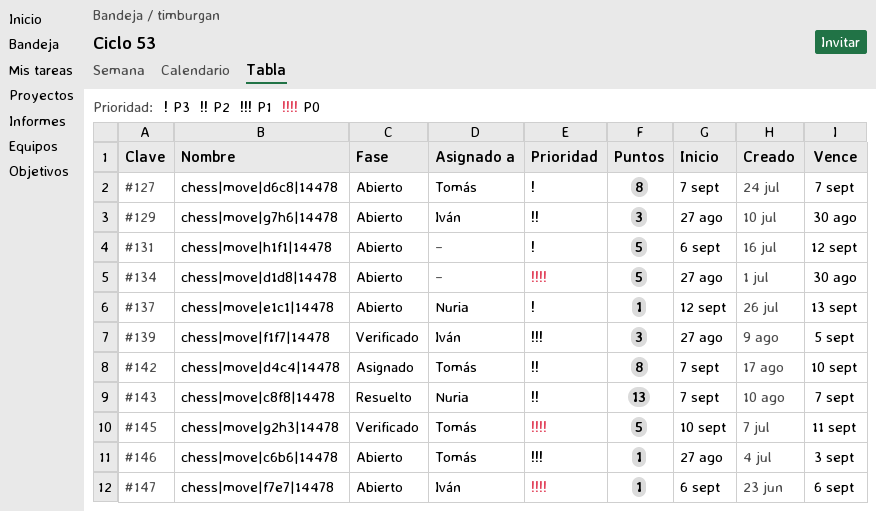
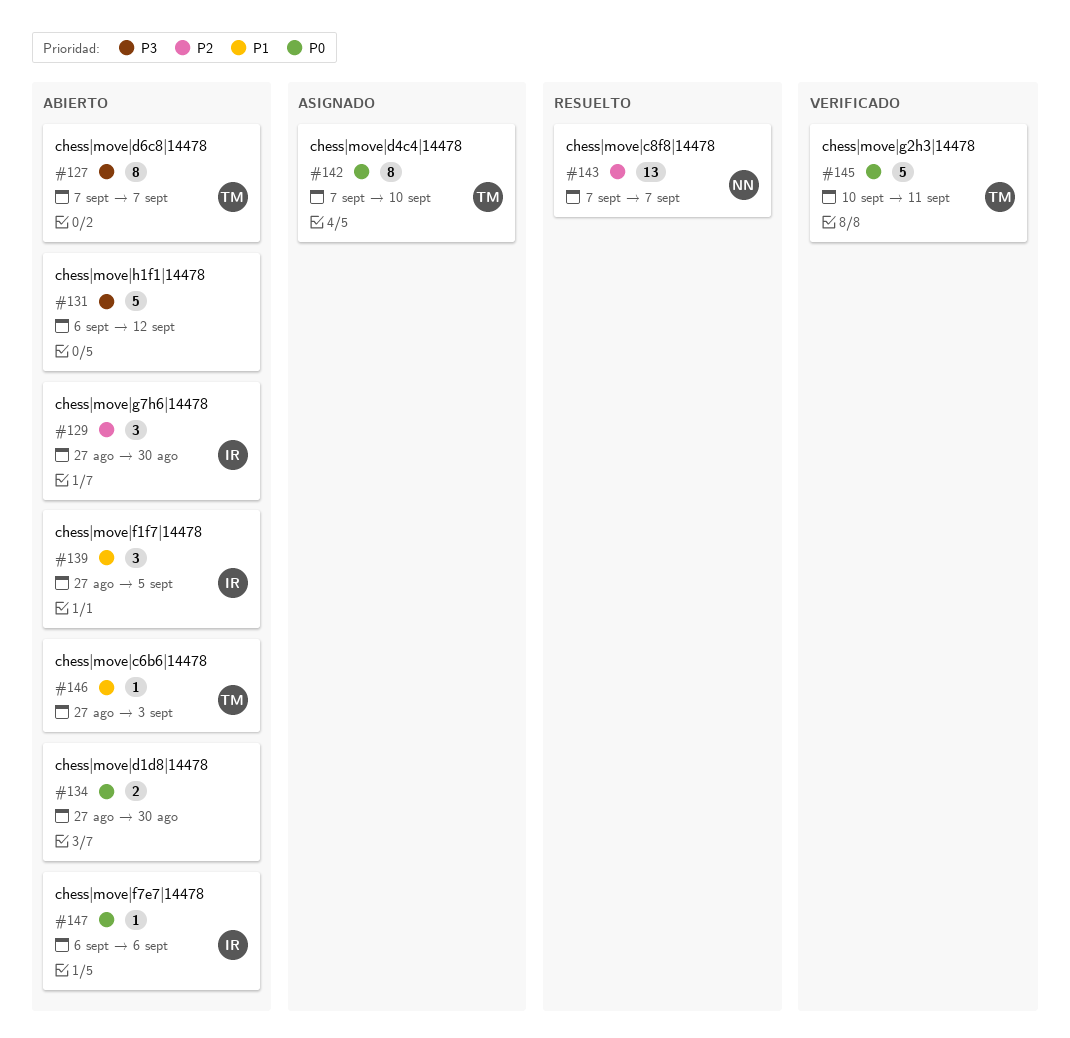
#134, estimate: 5 -> 2
#137: present -> none
#139, status: Verificado -> Abierto
#142, priority: P2 -> P0

